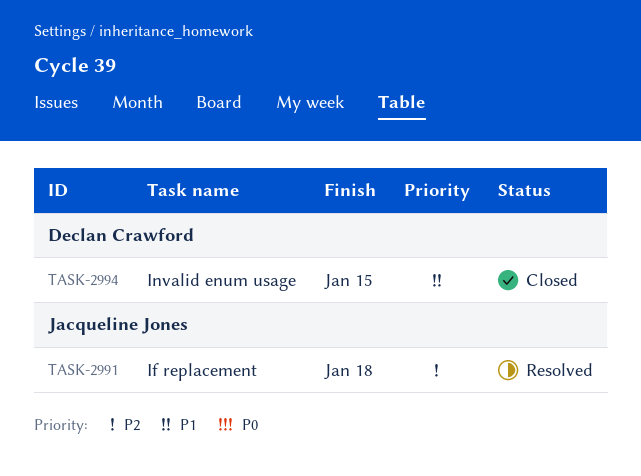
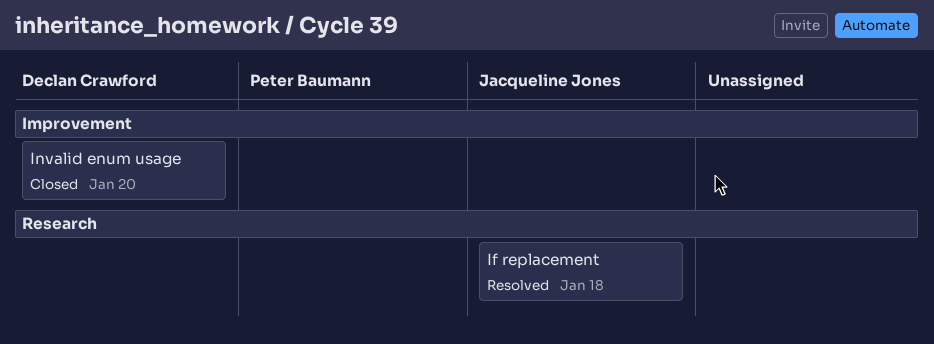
Invalid enum usage, due: Jan 15 -> Jan 20

